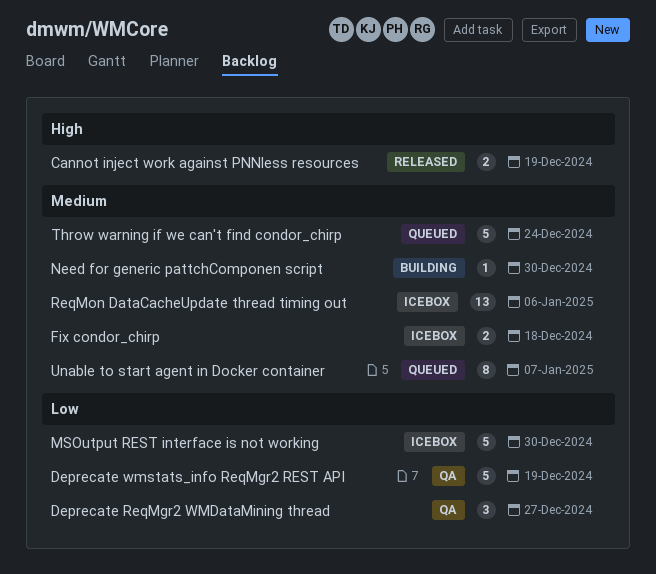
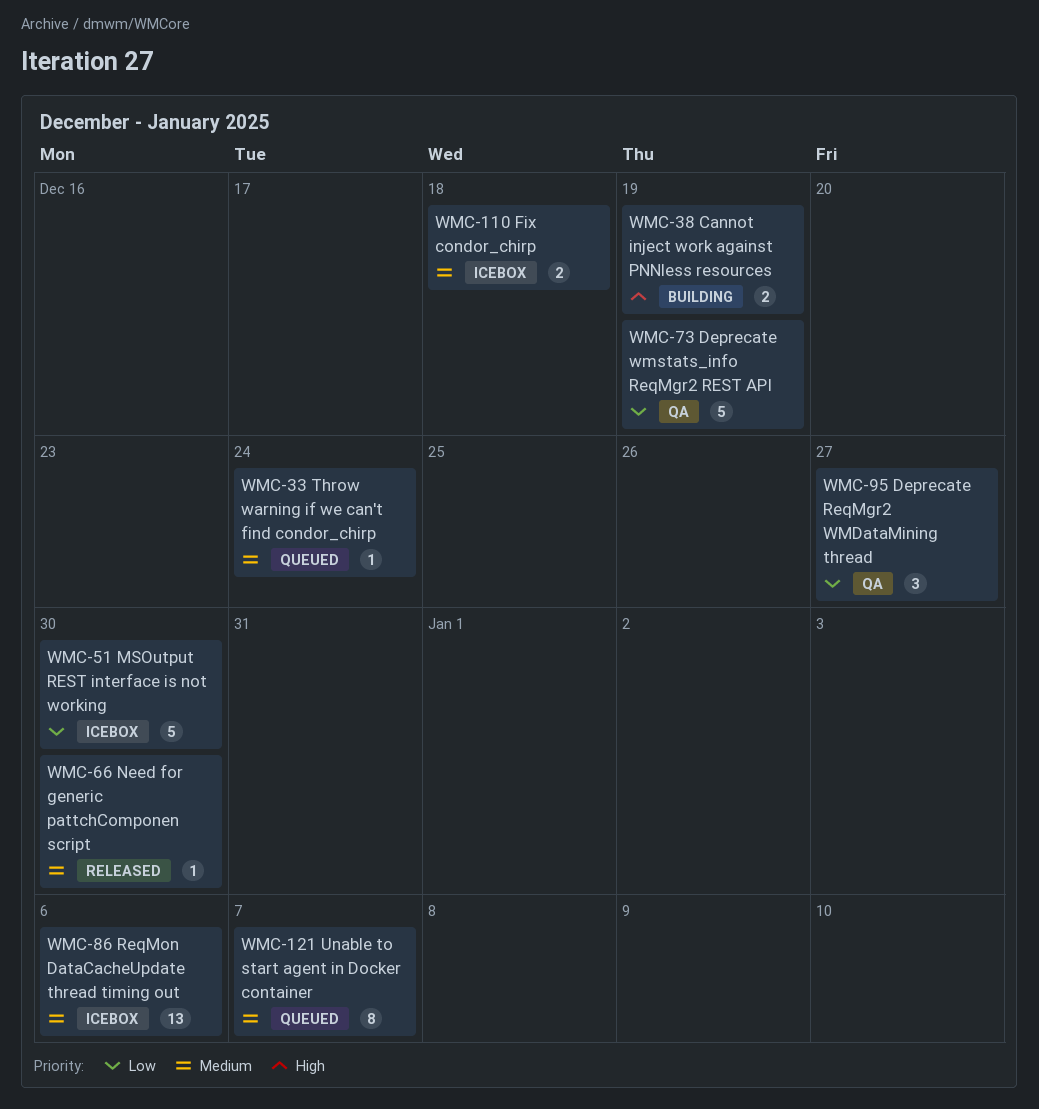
Cannot inject work against PNNless resources, status: Released -> Building
Need for generic pattchComponen script, status: Building -> Released
Throw warning if we can't find condor_chirp, estimate: 5 -> 1

